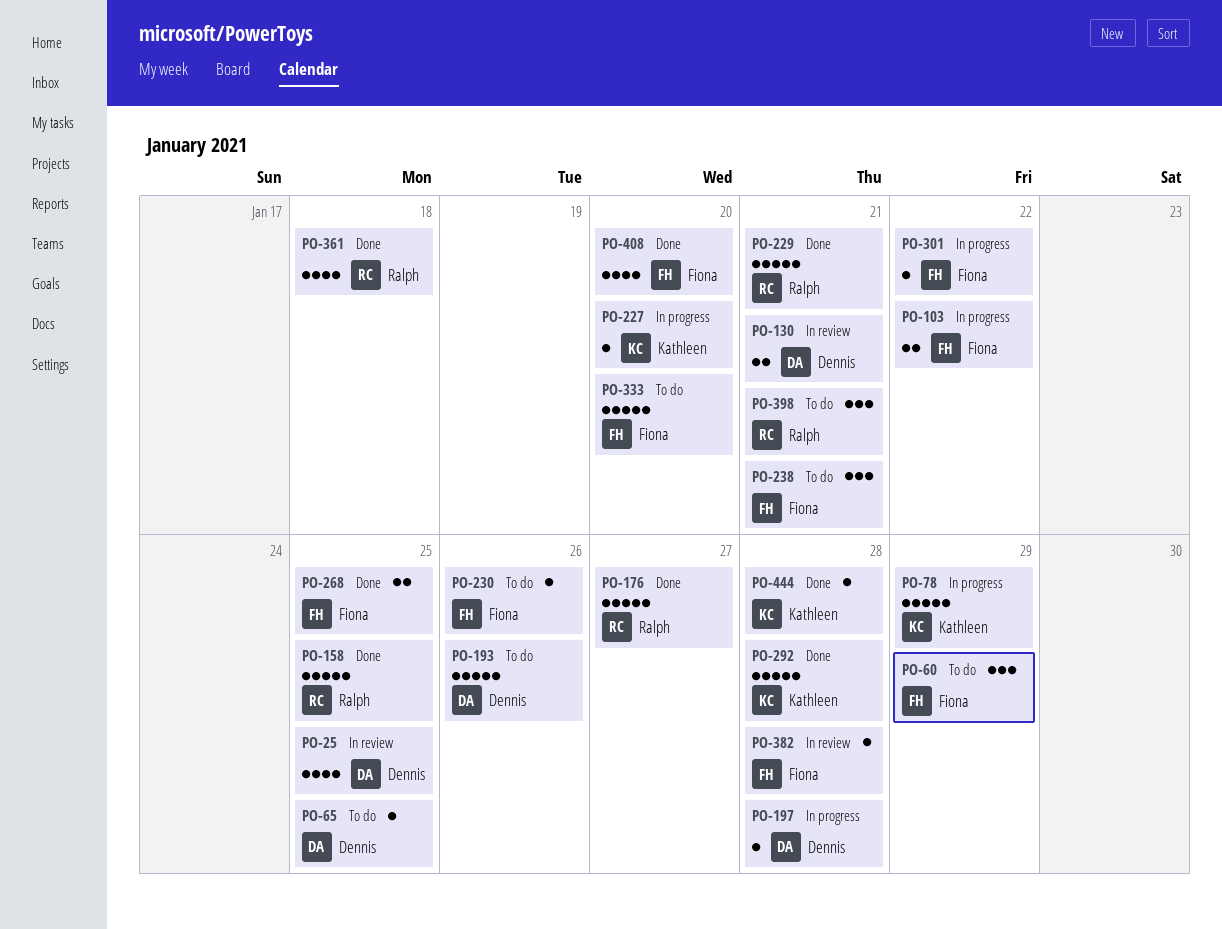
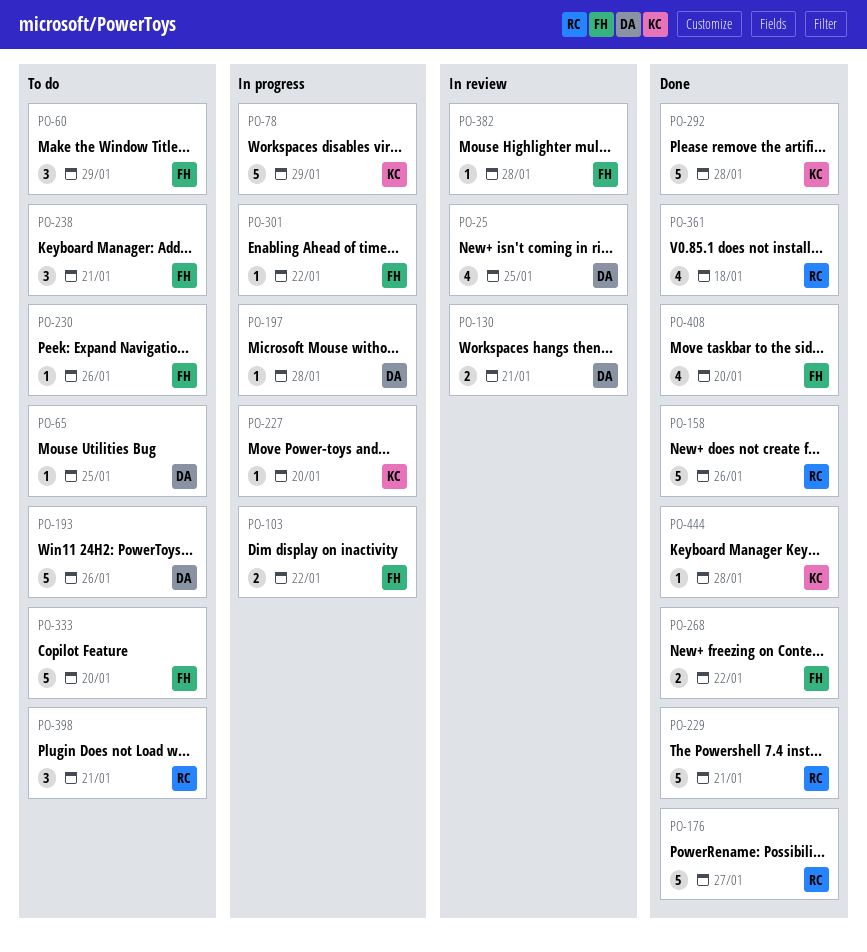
PO-158, due: Jan 25 -> Jan 26
PO-268, due: Jan 25 -> Jan 22

